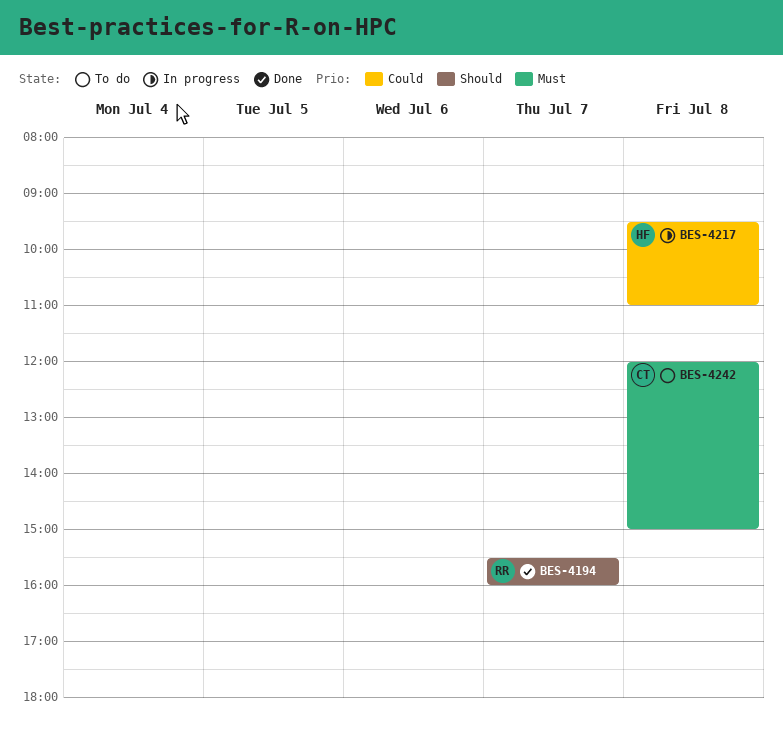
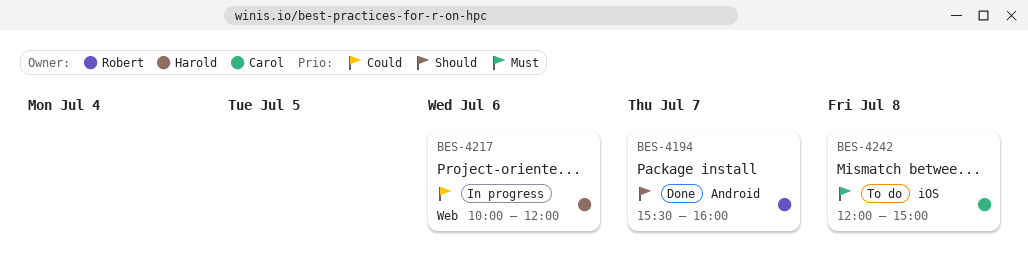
BES-4217, day: Jul 8 -> Jul 6
BES-4217, begins: 09:30 -> 10:00
BES-4217, ends: 11:00 -> 12:00

